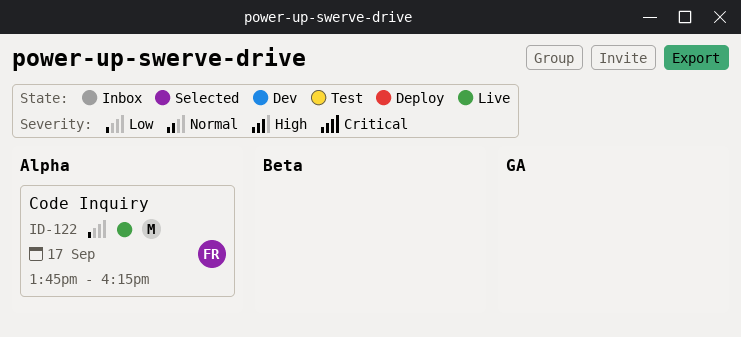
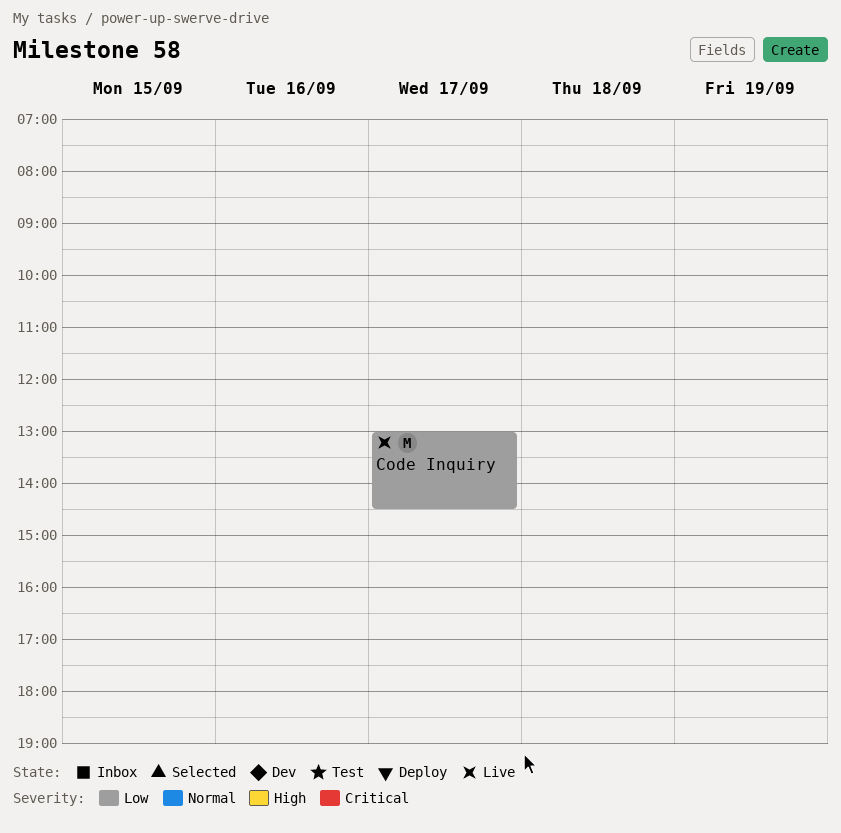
Code Inquiry, begins: 13:45 -> 13:00
Code Inquiry, ends: 16:15 -> 14:30

